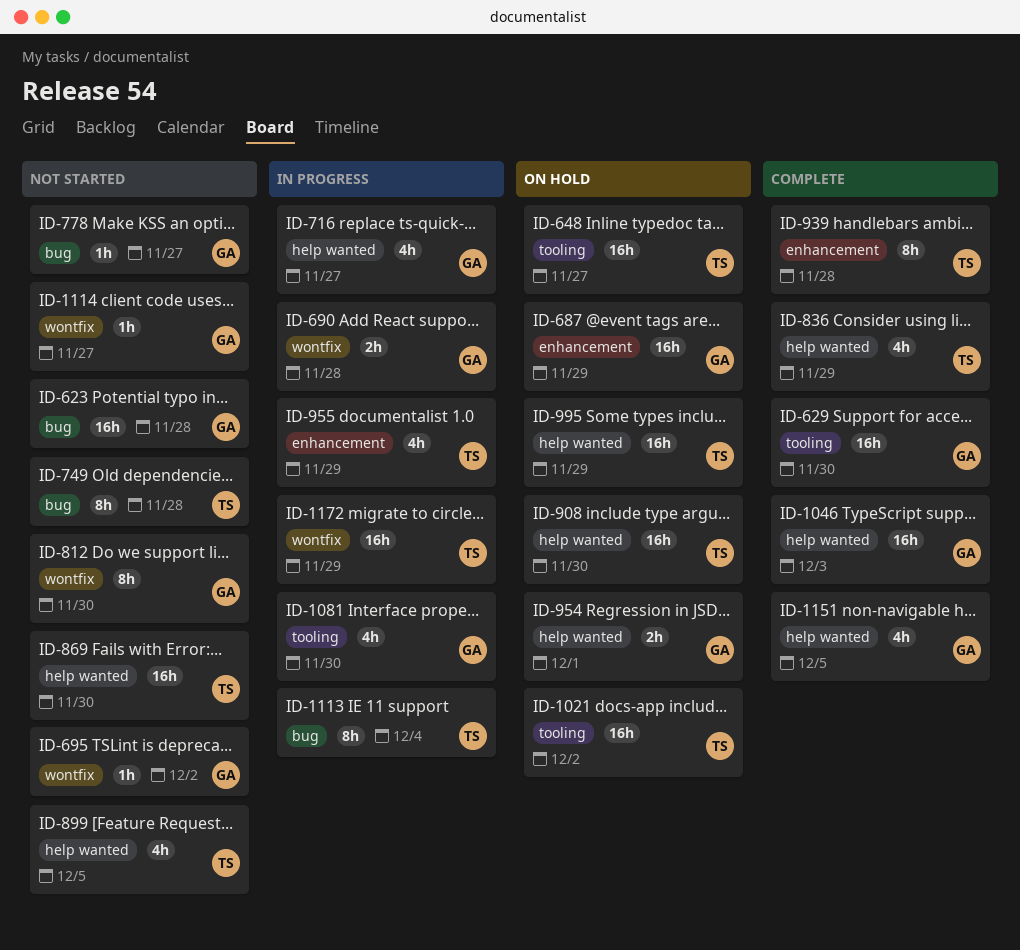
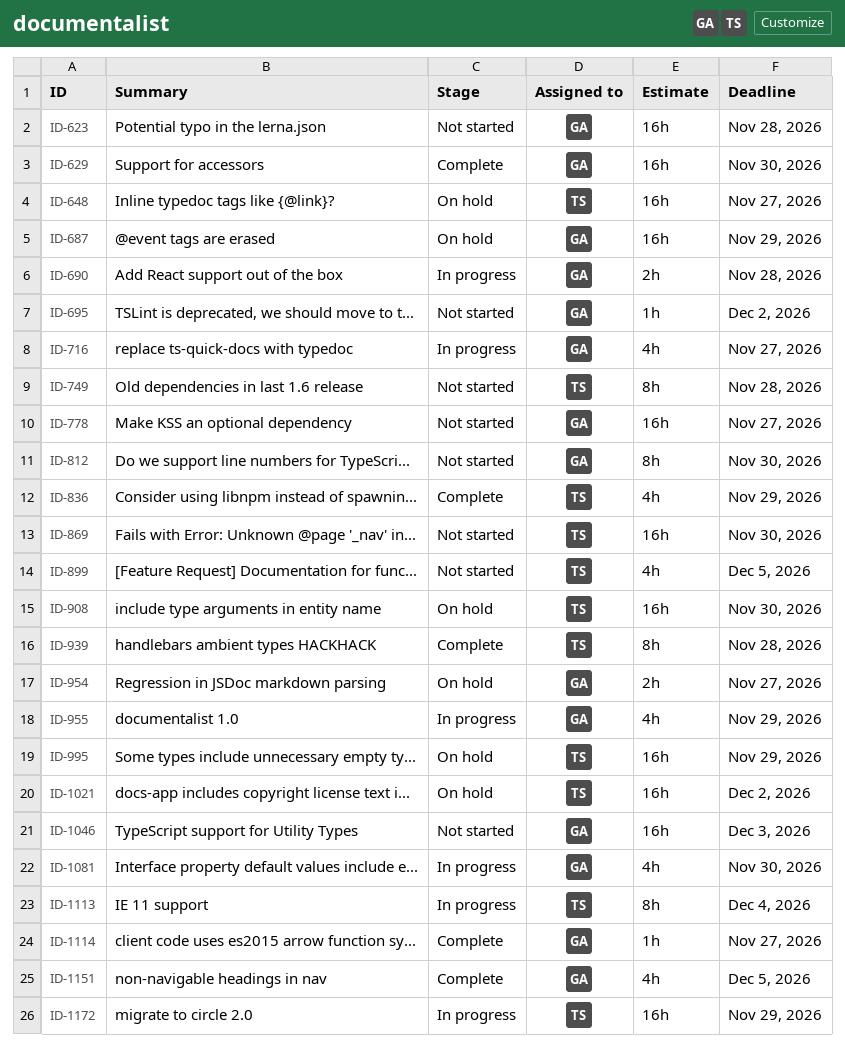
ID-778, estimate: 1h -> 16h
ID-954, due: Dec 1 -> Nov 27
ID-955, owner: TS -> GA
ID-1046, status: Complete -> Not started
ID-1114, status: Not started -> Complete

